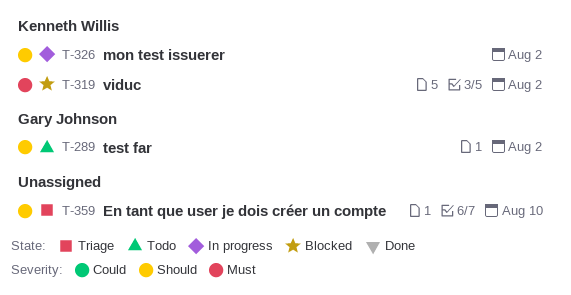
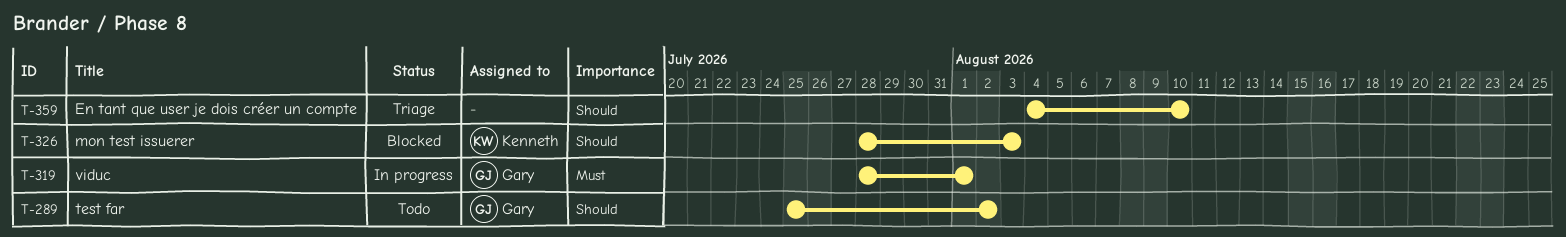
T-319, status: Blocked -> In progress
T-319, owner: Kenneth Willis -> Gary Johnson
T-319, due: Aug 2 -> Aug 1
T-326, status: In progress -> Blocked
T-326, due: Aug 2 -> Aug 3

